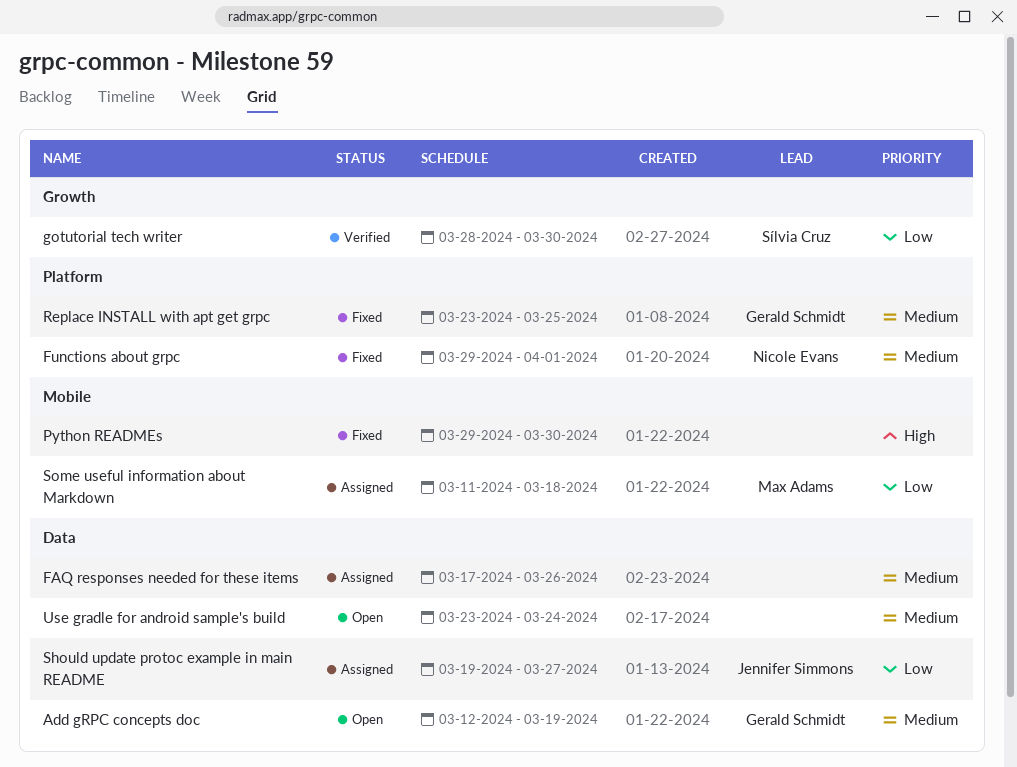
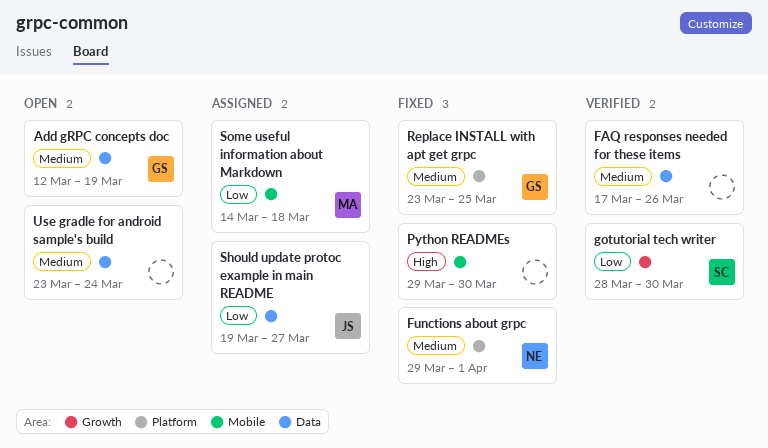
FAQ responses needed for these items, status: Assigned -> Verified
Some useful information about Markdown, start: Mar 11 -> Mar 14

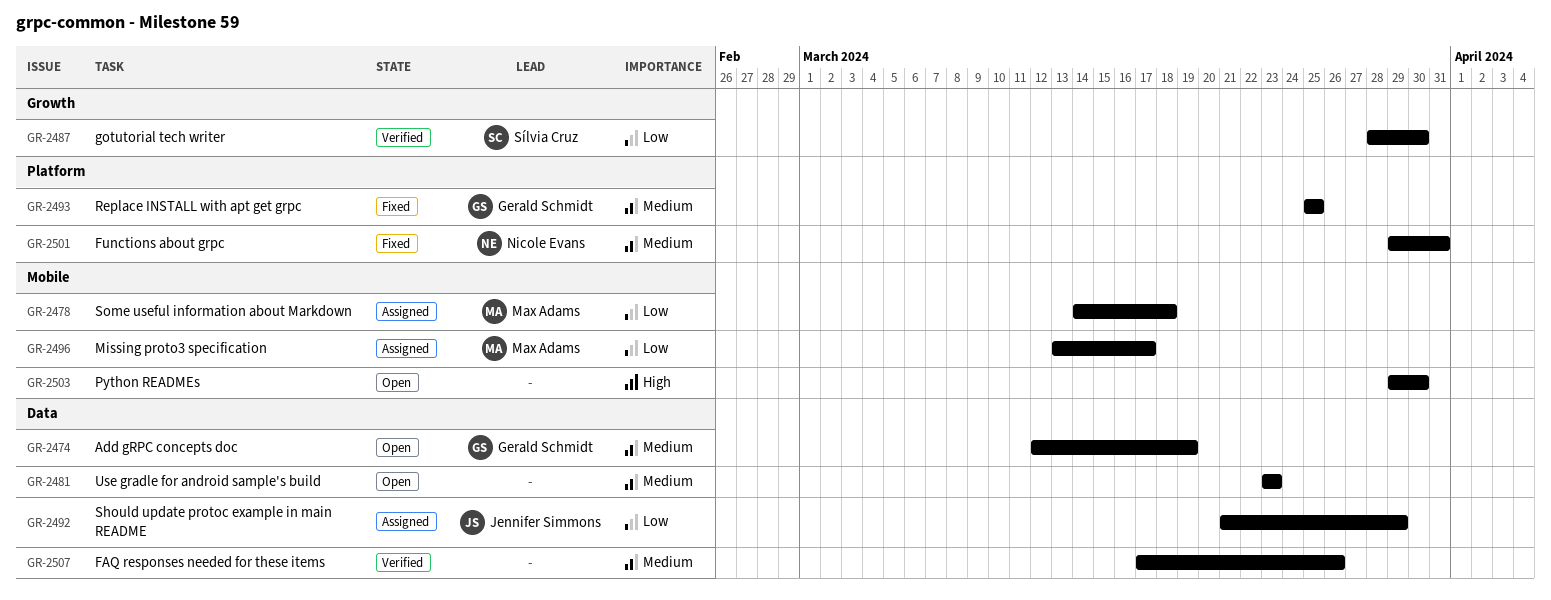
Functions about grpc, due: Apr 1 -> Mar 31
Missing proto3 specification: none -> present
Python READMEs, status: Fixed -> Open
Replace INSTALL with apt get grpc, start: Mar 23 -> Mar 25
Should update protoc example in main README, start: Mar 19 -> Mar 21
Should update protoc example in main README, due: Mar 27 -> Mar 29
Use gradle for android sample's build, due: Mar 24 -> Mar 23

